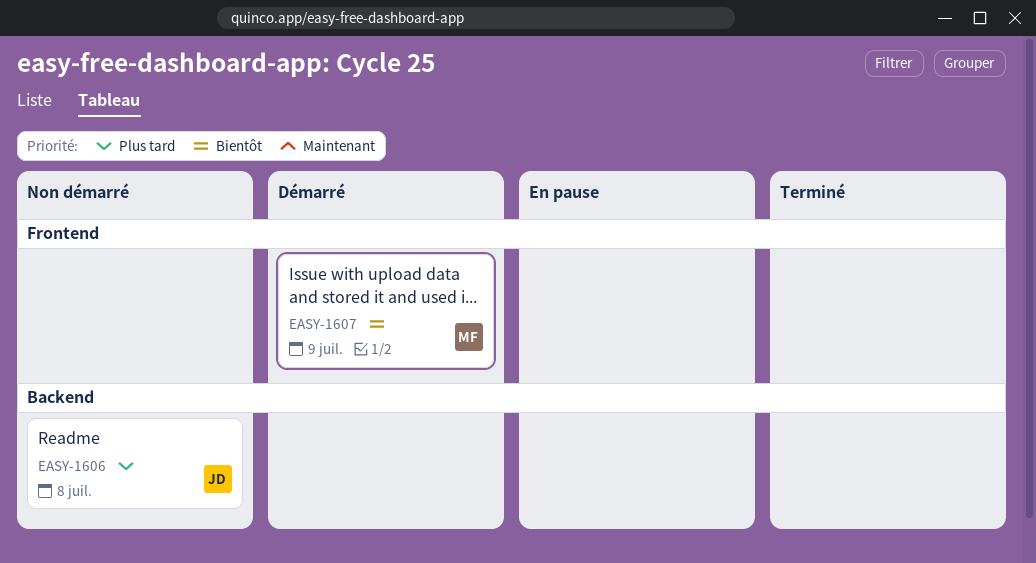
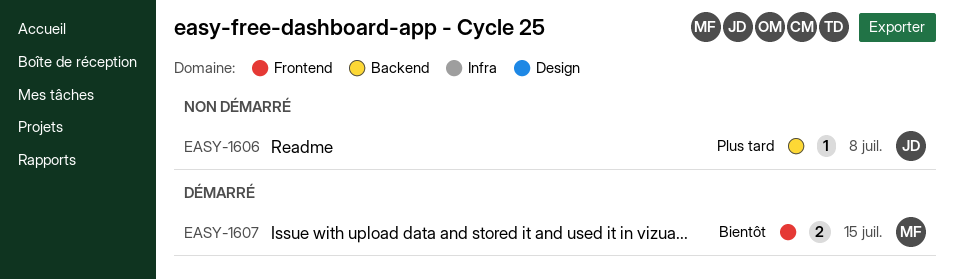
EASY-1607, due: Jul 9 -> Jul 15

